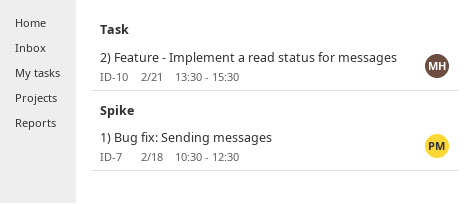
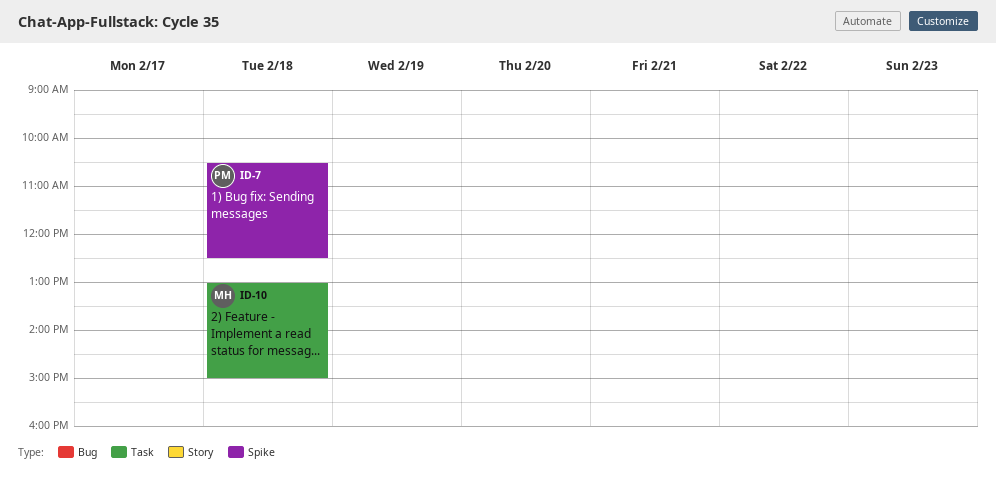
ID-10, day: Feb 21 -> Feb 18
ID-10, begins: 13:30 -> 13:00
ID-10, ends: 15:30 -> 15:00

